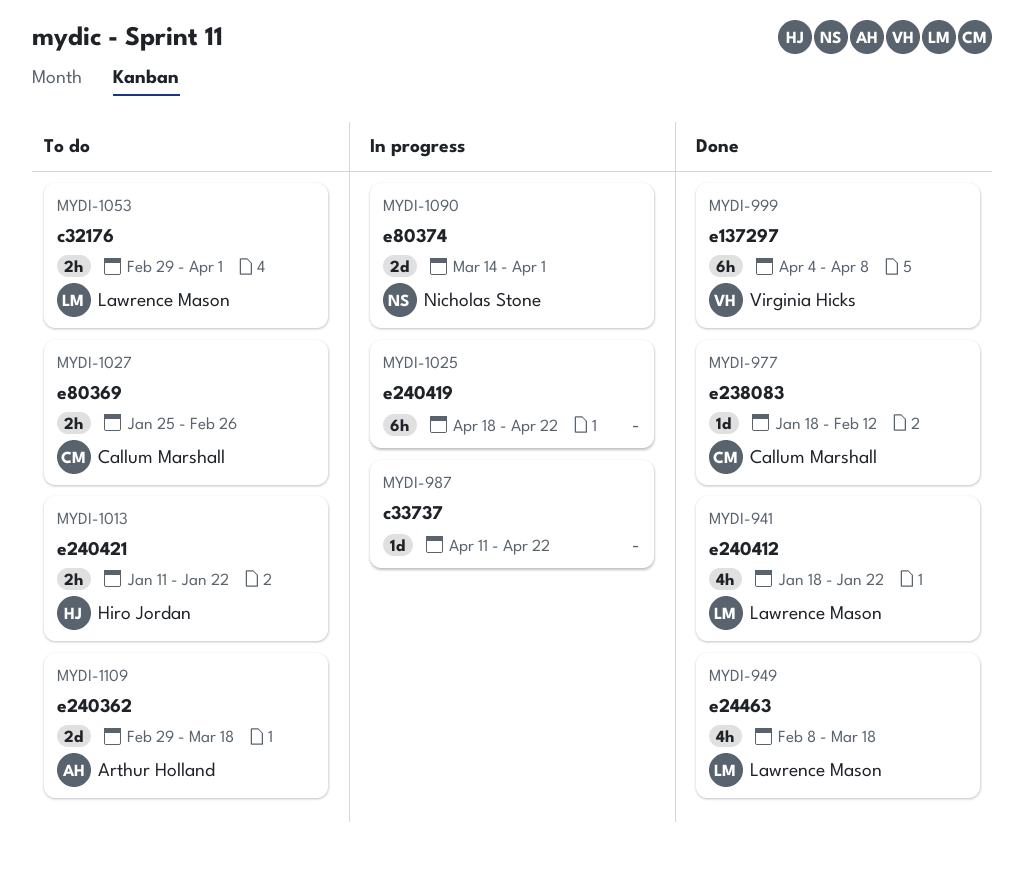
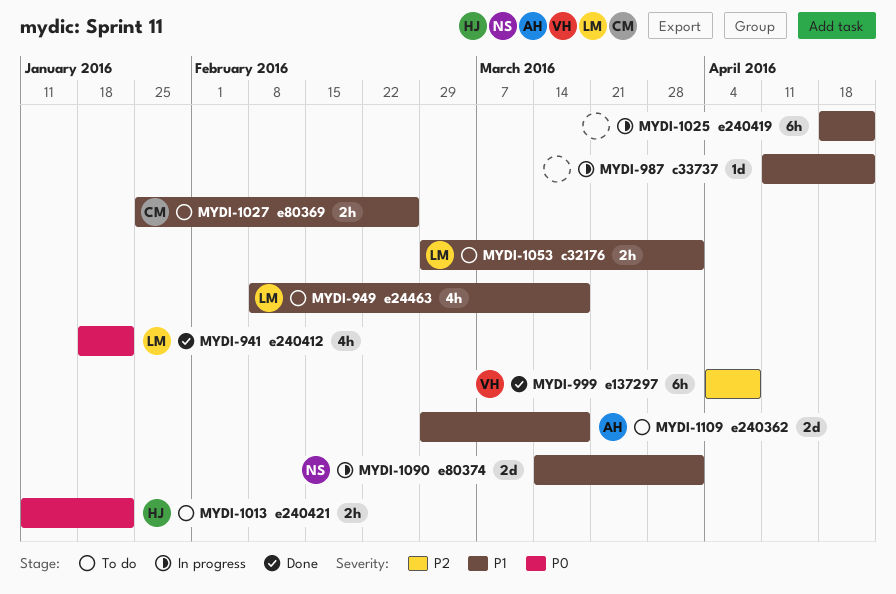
MYDI-949, status: Done -> To do
MYDI-977: present -> none

